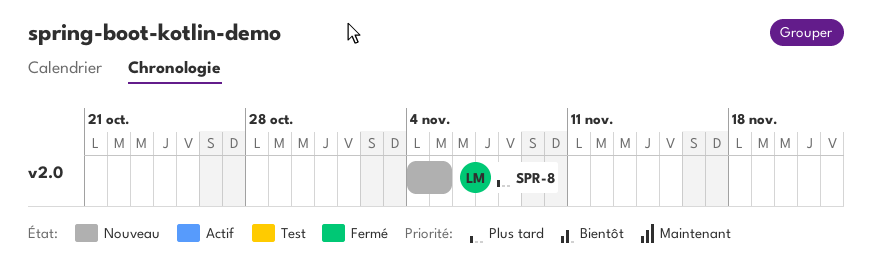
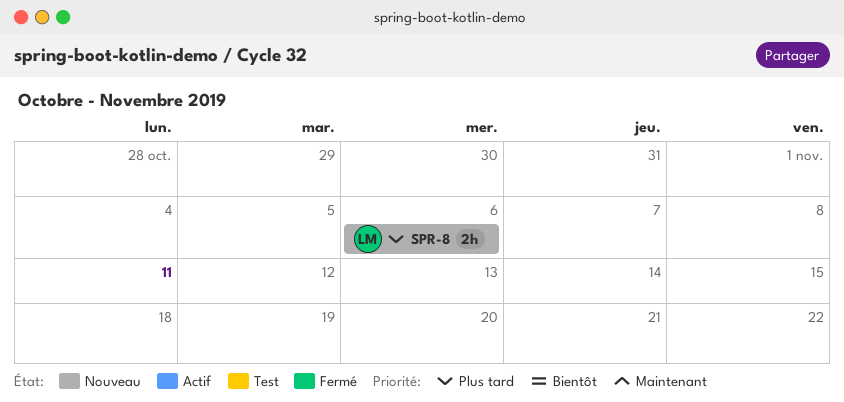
SPR-8, start: Nov 4 -> Nov 6
SPR-8, due: Nov 5 -> Nov 6

